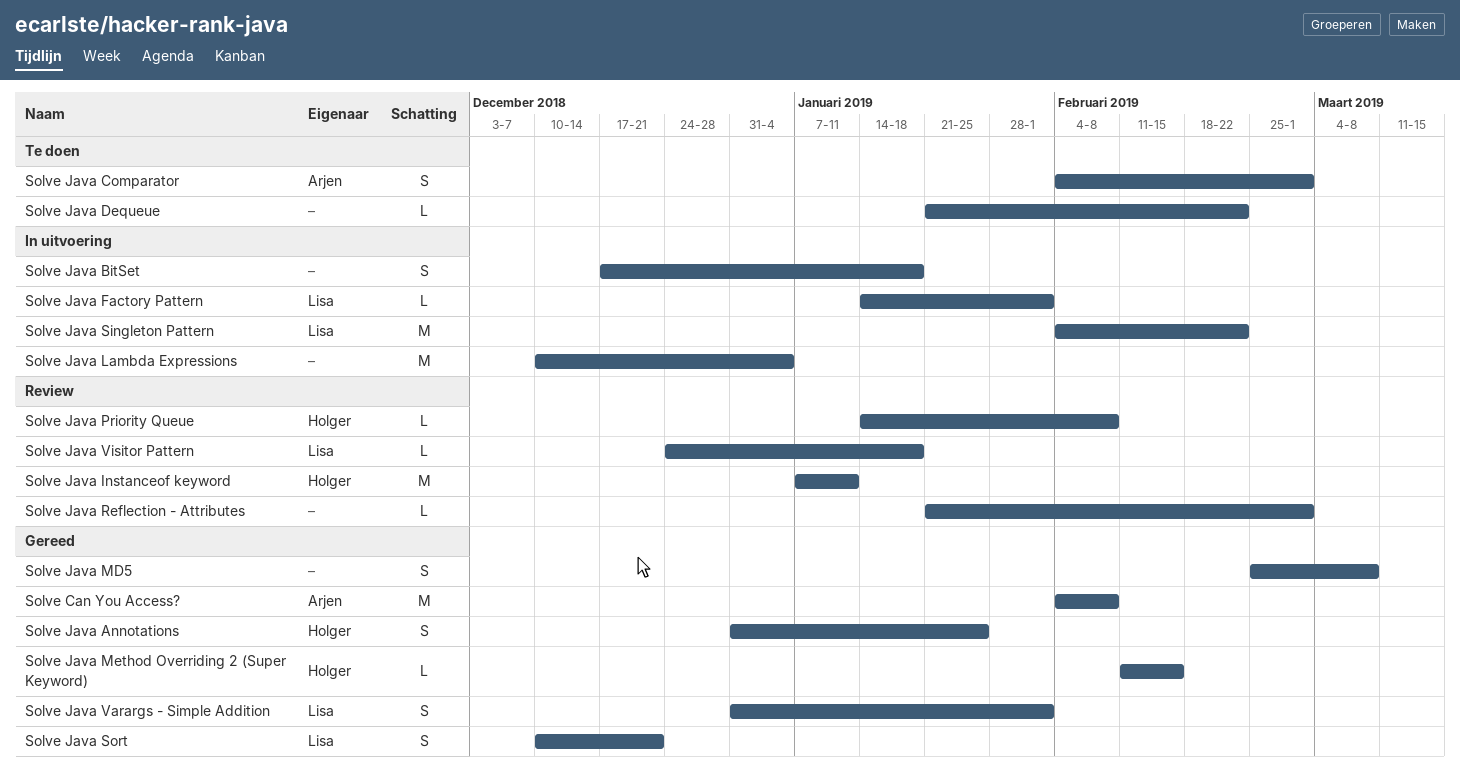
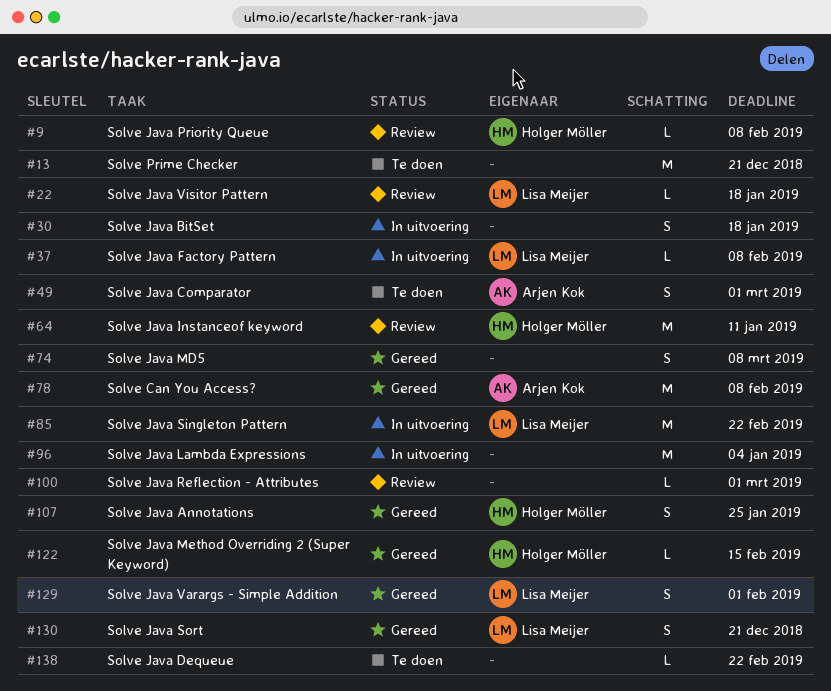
Solve Java Factory Pattern, due: Feb 1 -> Feb 8
Solve Prime Checker: none -> present

